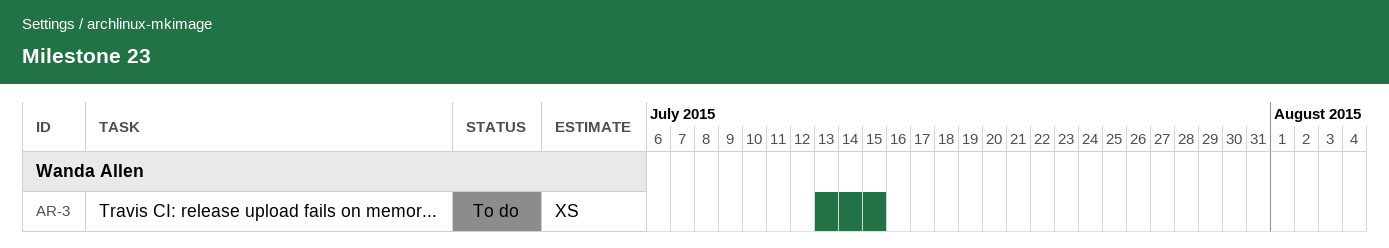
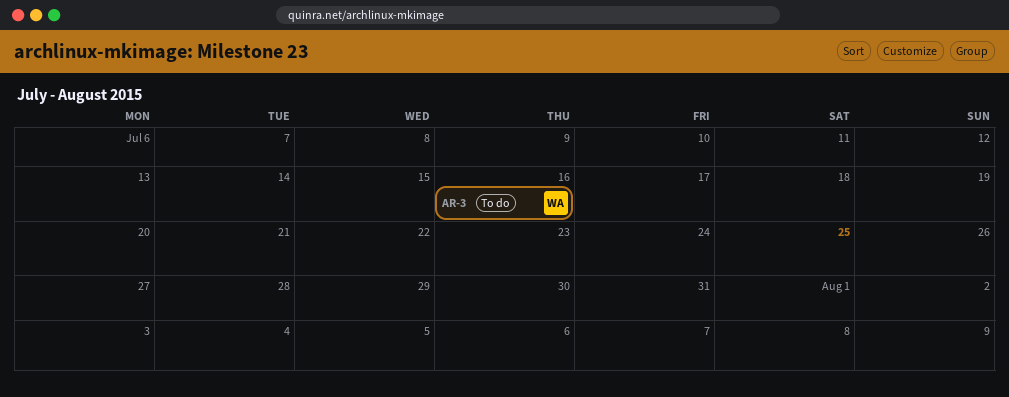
AR-3, due: Jul 15 -> Jul 16

